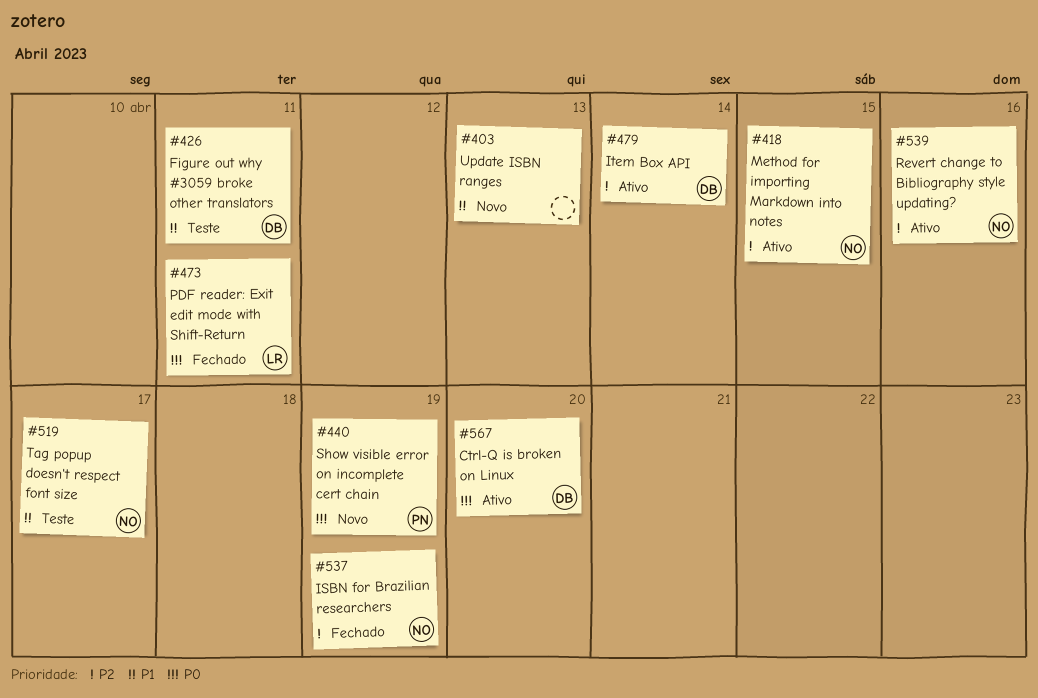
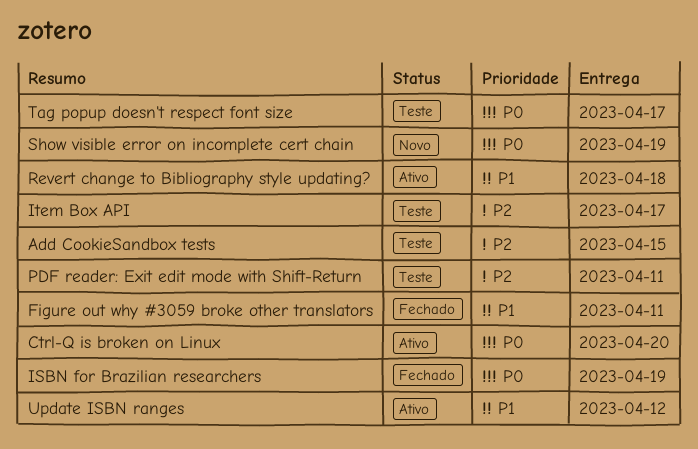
Add CookieSandbox tests: none -> present
Figure out why #3059 broke other translators, status: Teste -> Fechado
ISBN for Brazilian researchers, priority: P2 -> P0
Item Box API, status: Ativo -> Teste
Item Box API, due: Apr 14 -> Apr 17
Method for importing Markdown into notes: present -> none
PDF reader: Exit edit mode with Shift-Return, status: Fechado -> Teste
PDF reader: Exit edit mode with Shift-Return, priority: P0 -> P2
Revert change to Bibliography style updating?, priority: P2 -> P1
Revert change to Bibliography style updating?, due: Apr 16 -> Apr 18
Tag popup doesn't respect font size, priority: P1 -> P0
Update ISBN ranges, status: Novo -> Ativo
Update ISBN ranges, due: Apr 13 -> Apr 12

